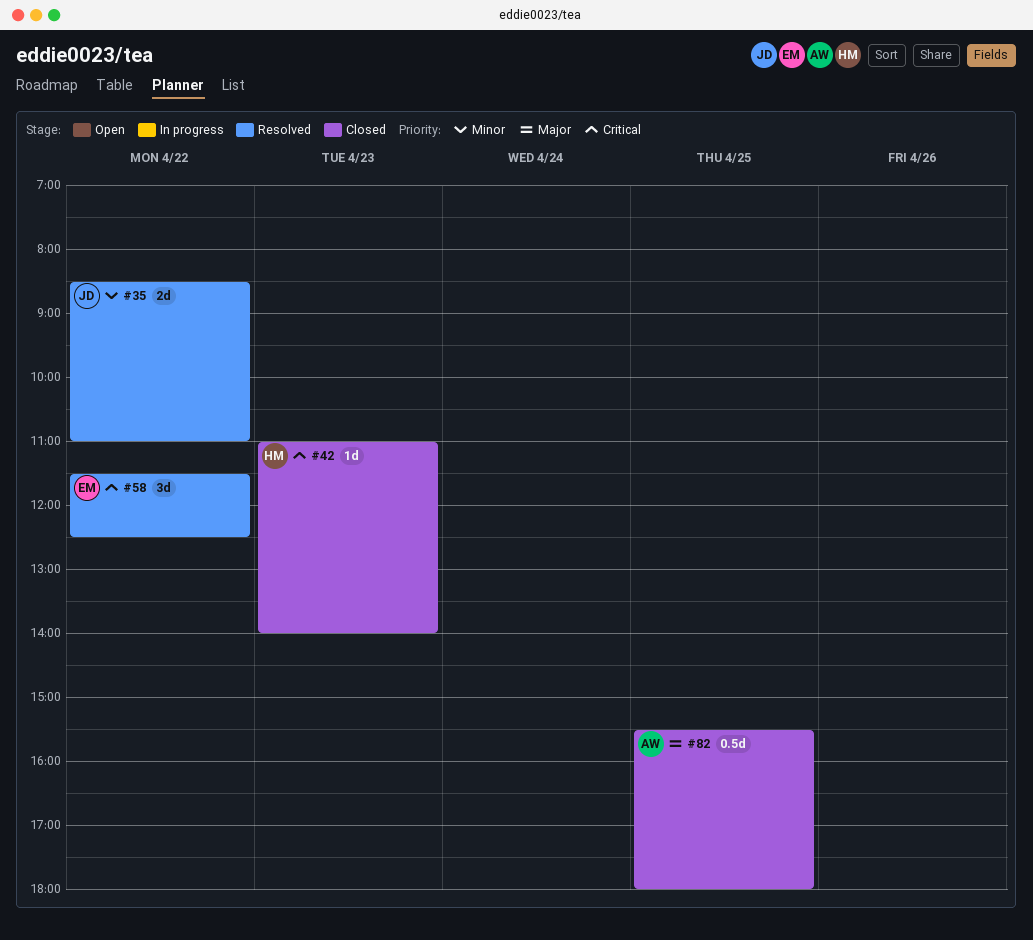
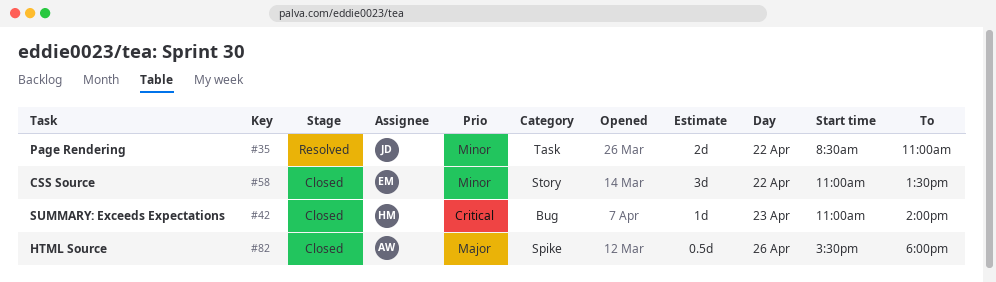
#58, status: Resolved -> Closed
#58, priority: Critical -> Minor
#58, begins: 11:30 -> 11:00
#58, ends: 12:30 -> 13:30
#82, day: Apr 25 -> Apr 26

